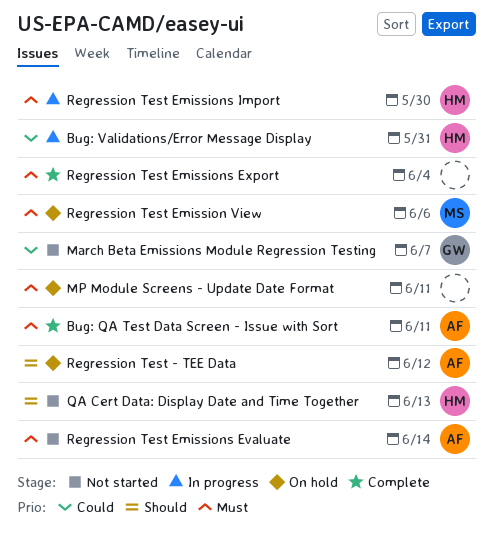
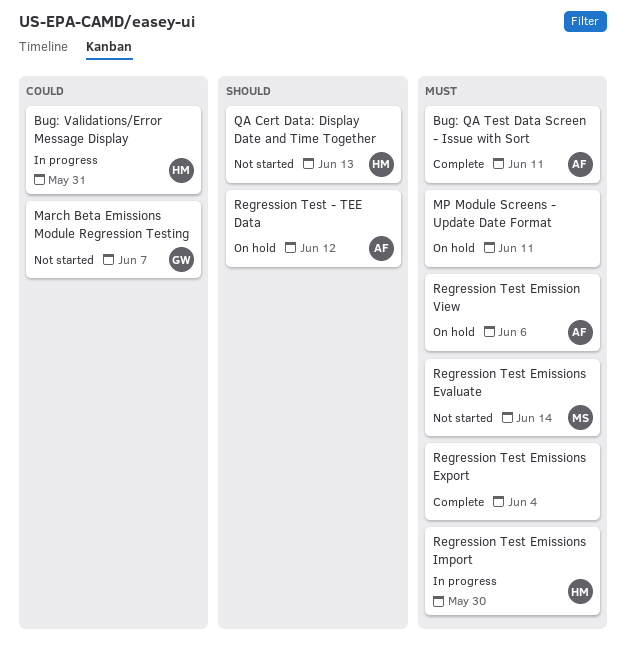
Regression Test Emission View, owner: MS -> AF
Regression Test Emissions Evaluate, owner: AF -> MS

